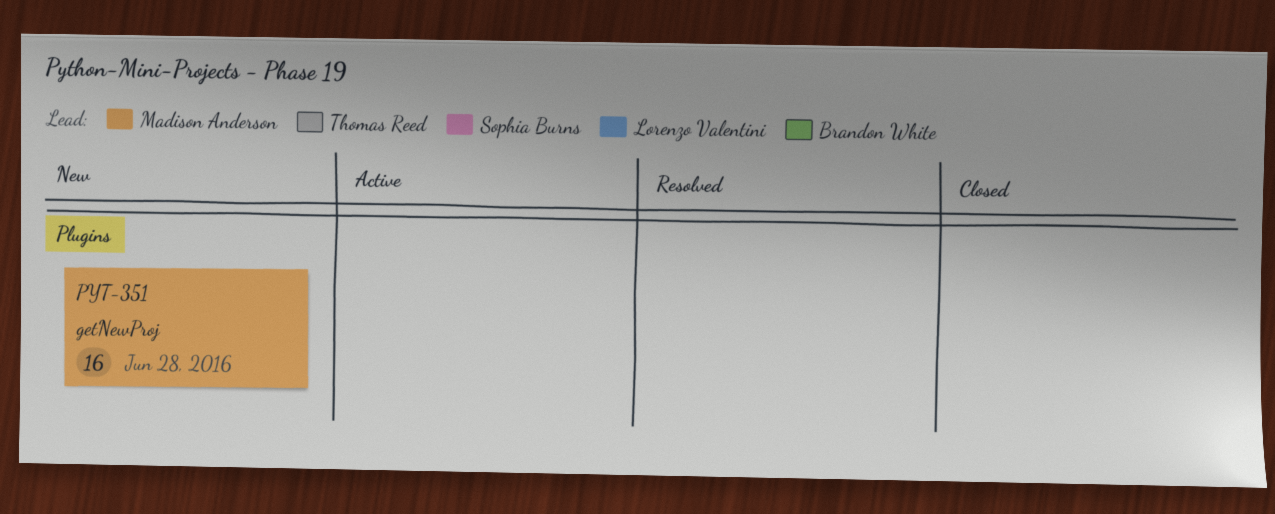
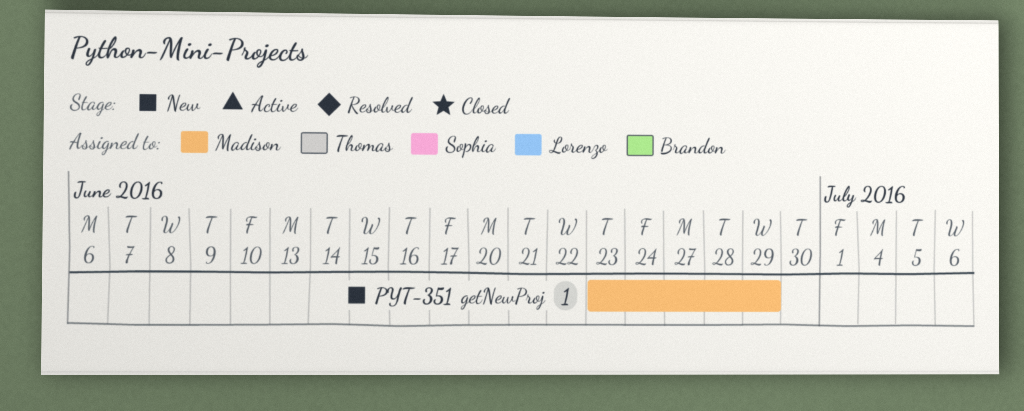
PYT-351, estimate: 16 -> 1
PYT-351, due: Jun 28 -> Jun 29

